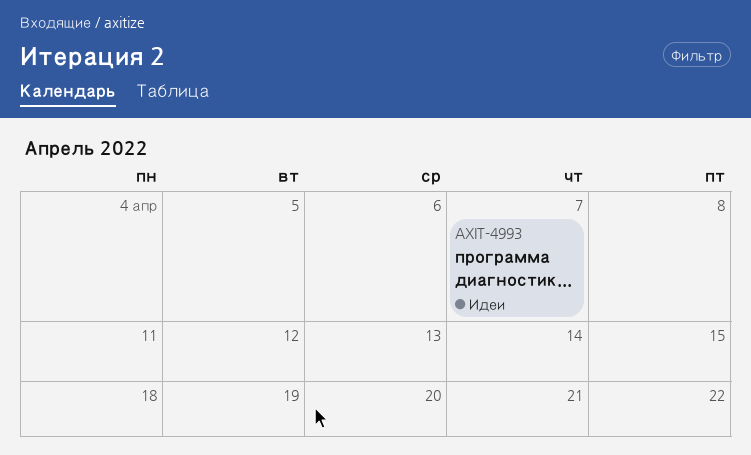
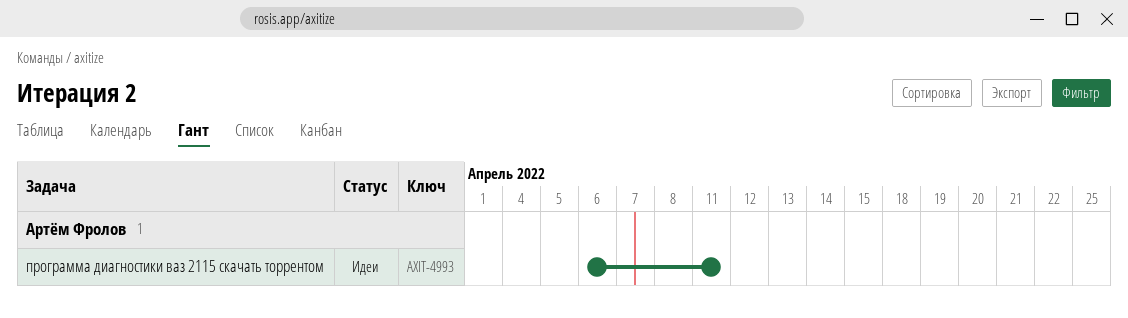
AXIT-4993, due: Apr 7 -> Apr 11

